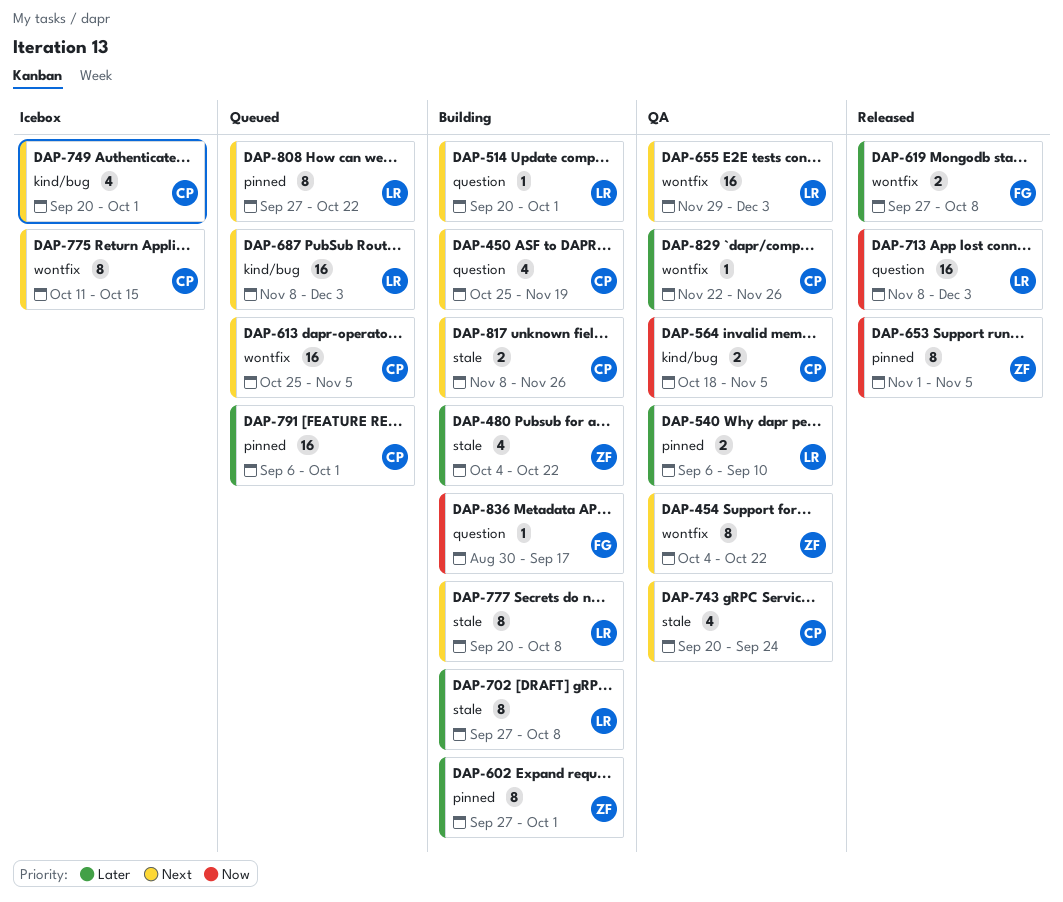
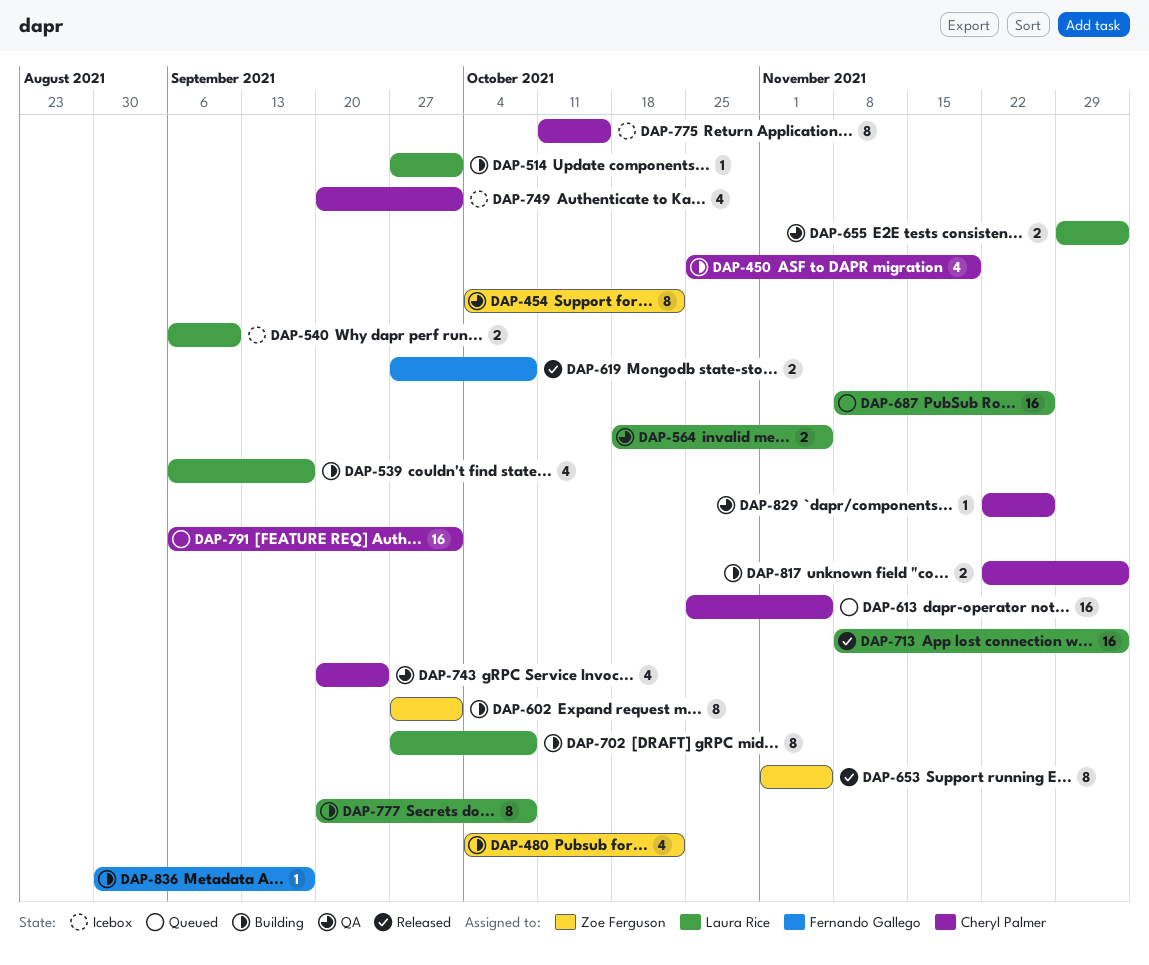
DAP-514, start: Sep 20 -> Sep 27
DAP-539: none -> present
DAP-540, status: QA -> Icebox
DAP-564, owner: Cheryl Palmer -> Laura Rice
DAP-655, estimate: 16 -> 2
DAP-687, due: Dec 3 -> Nov 26
DAP-808: present -> none
DAP-817, start: Nov 8 -> Nov 22
DAP-817, due: Nov 26 -> Dec 3

